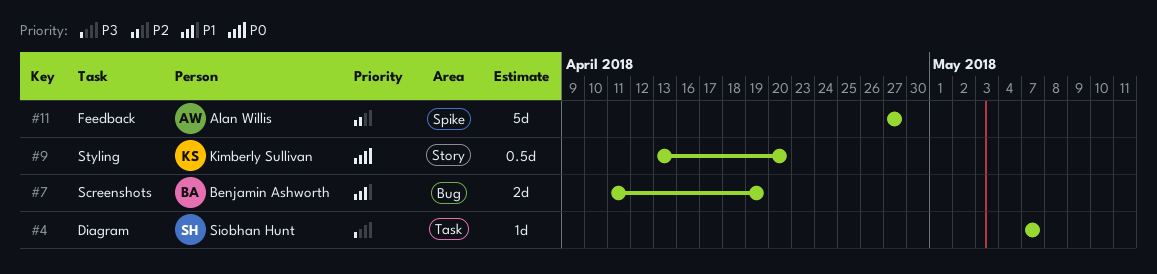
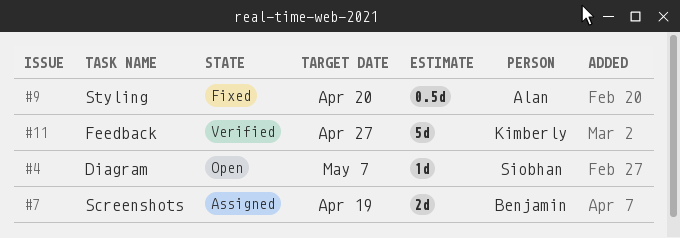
#9, owner: Kimberly Sullivan -> Alan Willis
#11, owner: Alan Willis -> Kimberly Sullivan

